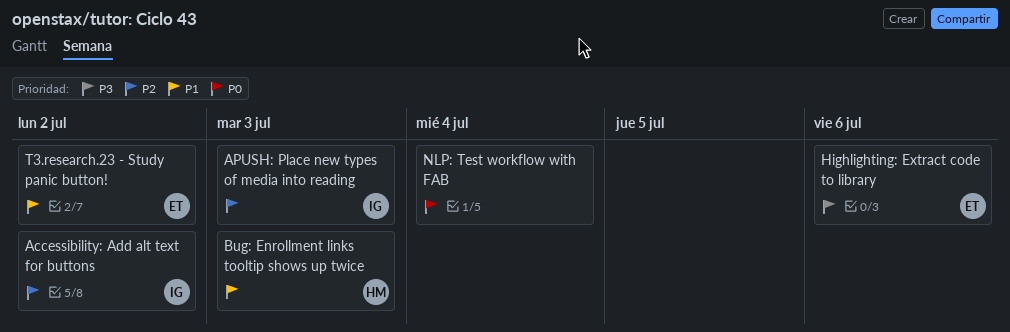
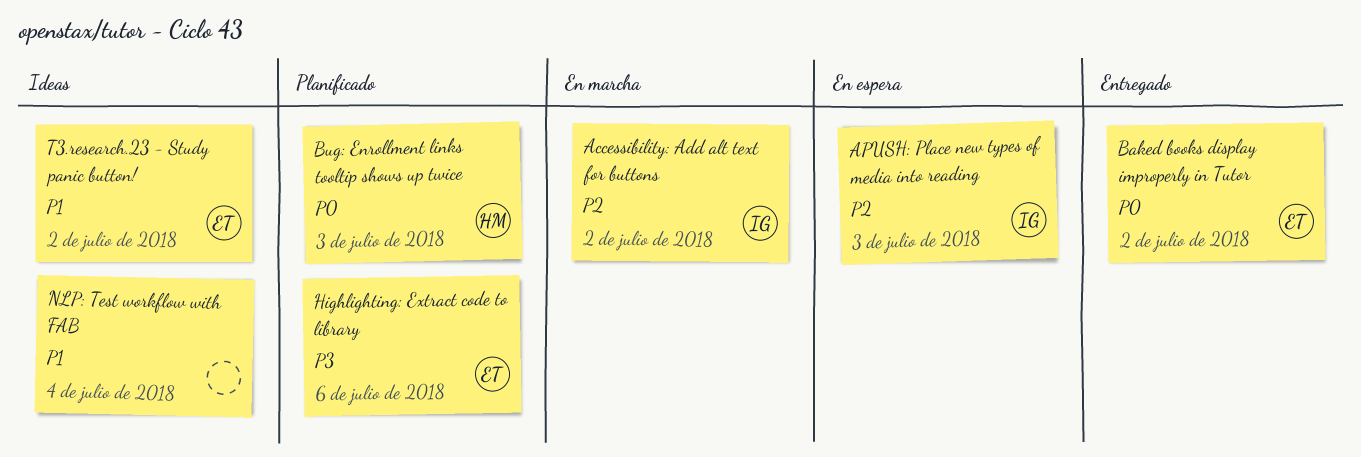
Baked books display improperly in Tutor: none -> present
Bug: Enrollment links tooltip shows up twice, priority: P1 -> P0
NLP: Test workflow with FAB, priority: P0 -> P1

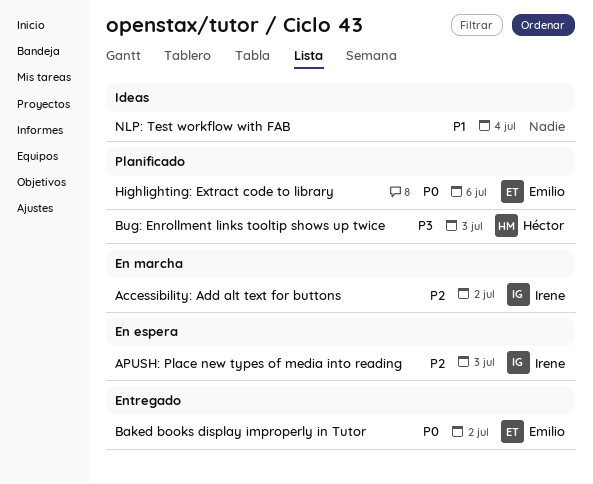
Bug: Enrollment links tooltip shows up twice, priority: P0 -> P3
Highlighting: Extract code to library, priority: P3 -> P0
T3.research.23 - Study panic button!: present -> none

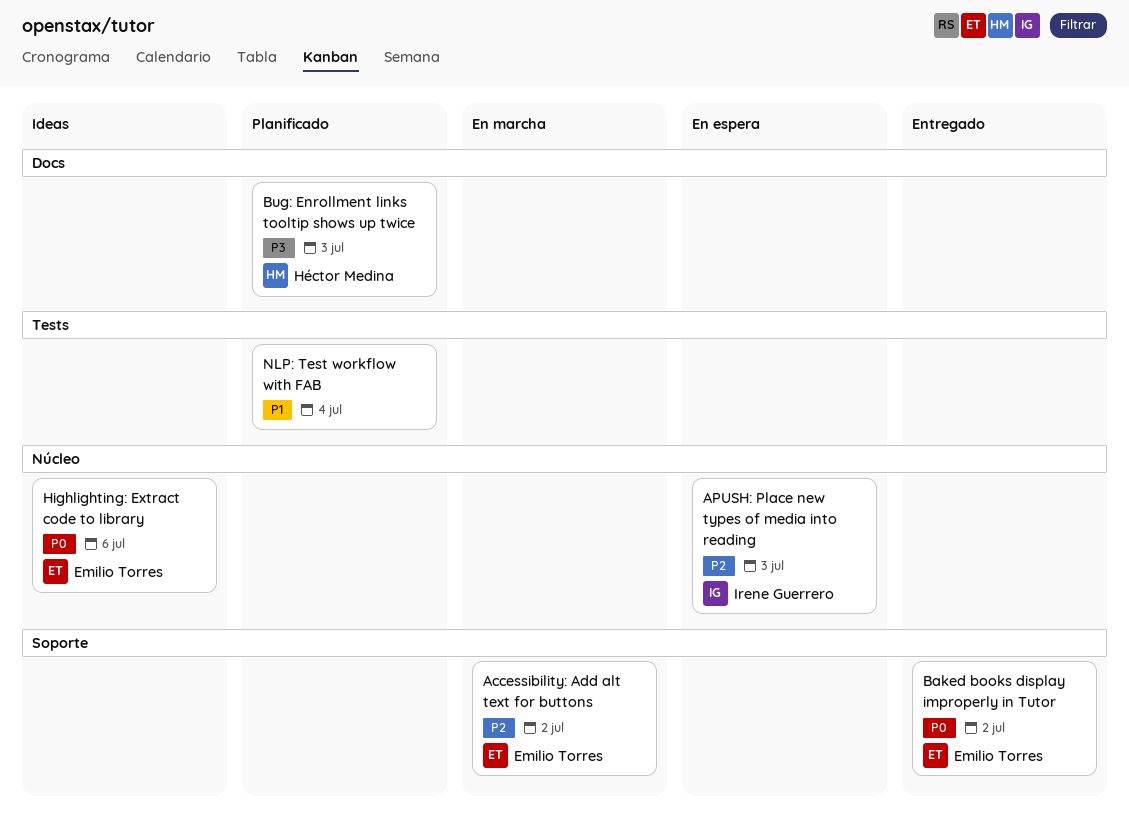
Accessibility: Add alt text for buttons, owner: Irene Guerrero -> Emilio Torres
Highlighting: Extract code to library, status: Planificado -> Ideas
NLP: Test workflow with FAB, status: Ideas -> Planificado

